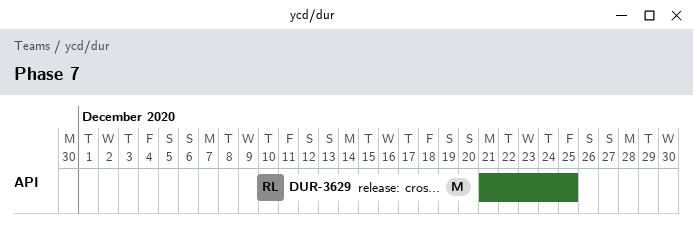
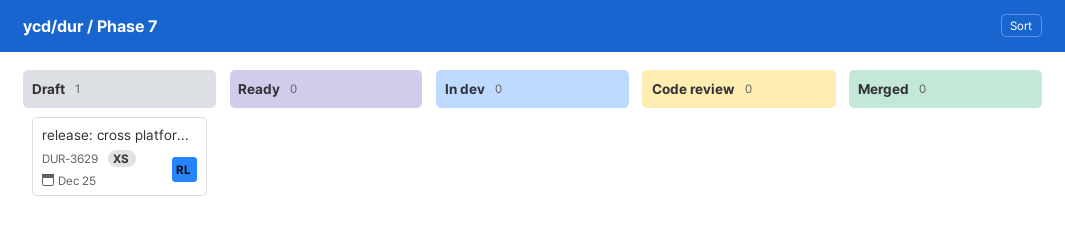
DUR-3629, estimate: M -> XS

